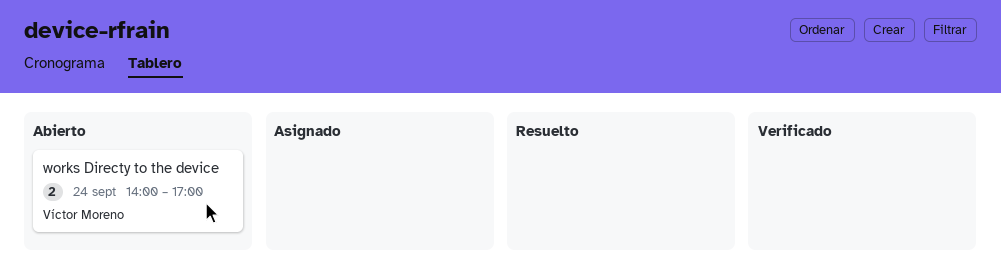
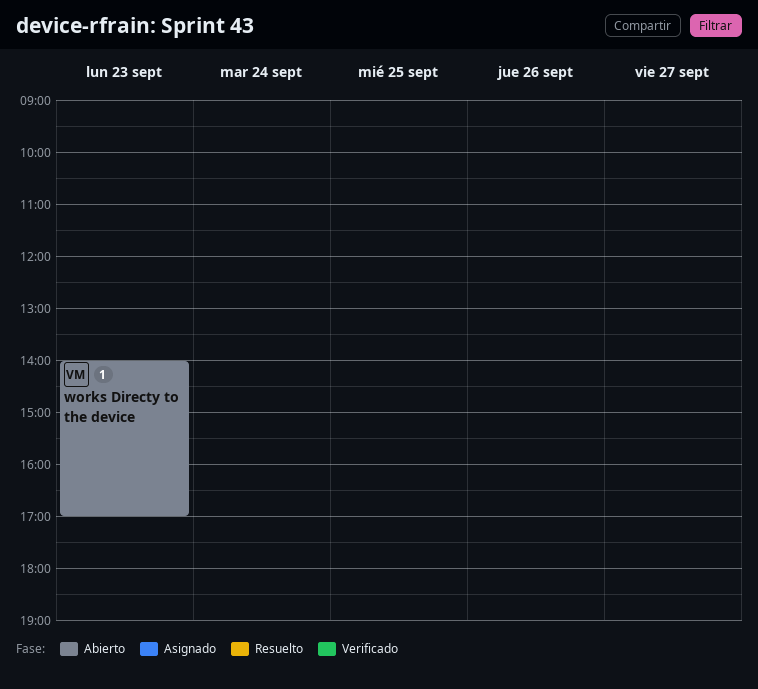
works Directy to the device, estimate: 2 -> 1
works Directy to the device, day: Sep 24 -> Sep 23

